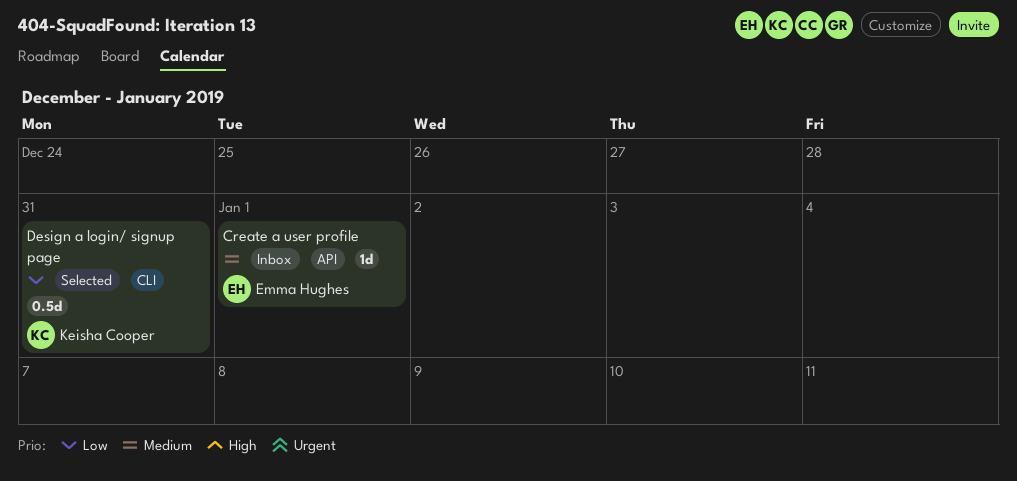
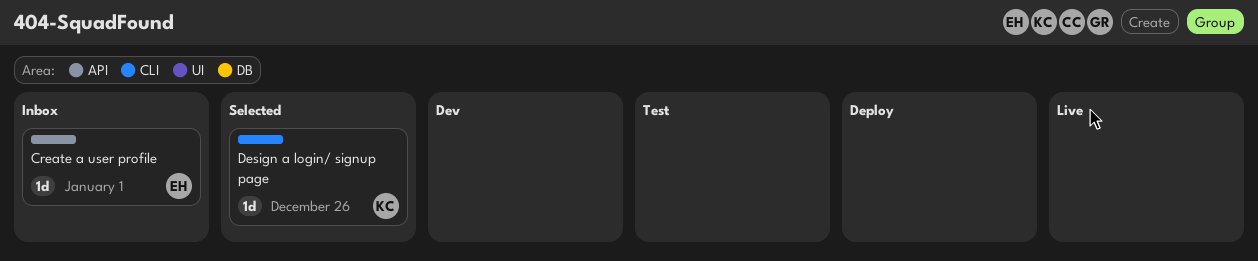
Design a login/ signup page, estimate: 0.5d -> 1d
Design a login/ signup page, due: Dec 31 -> Dec 26

